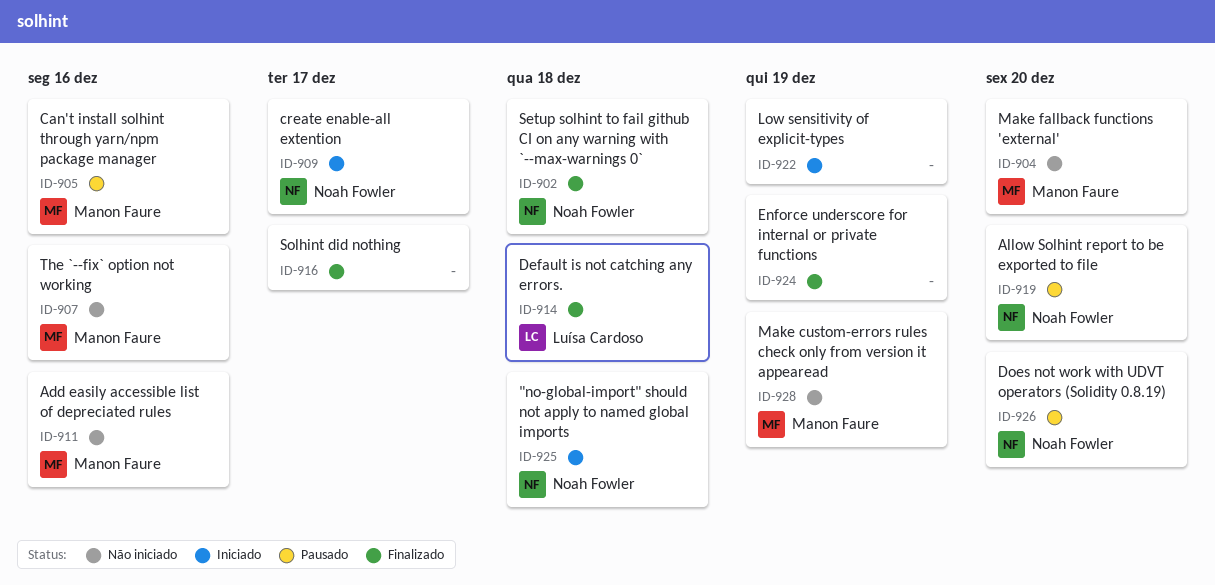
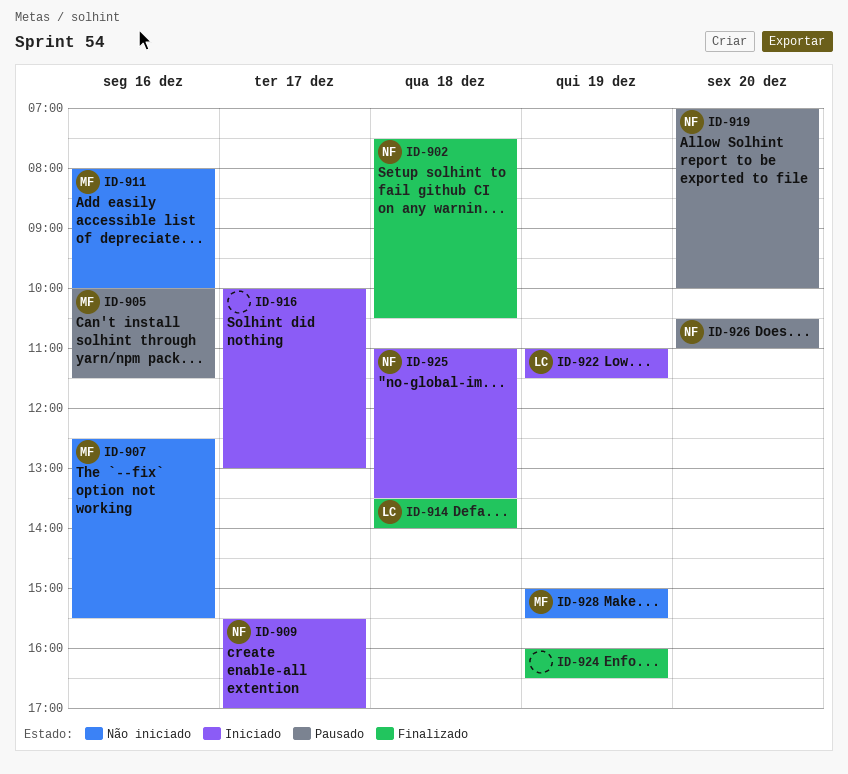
ID-904: present -> none
ID-916, status: Finalizado -> Iniciado
ID-922, owner: none -> Luísa Cardoso

